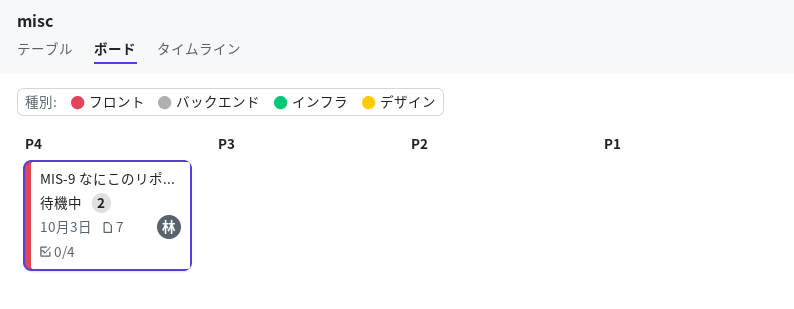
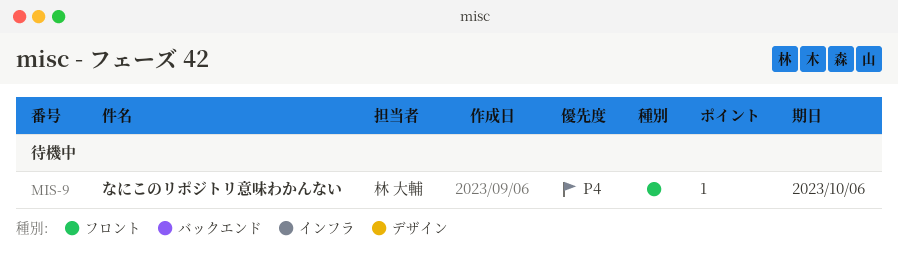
MIS-9, estimate: 2 -> 1
MIS-9, due: Oct 3 -> Oct 6

